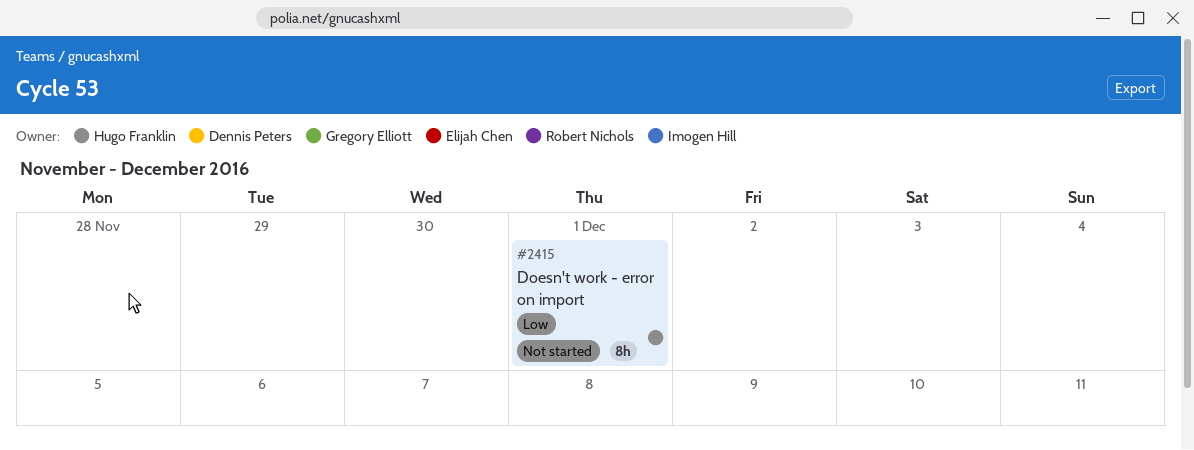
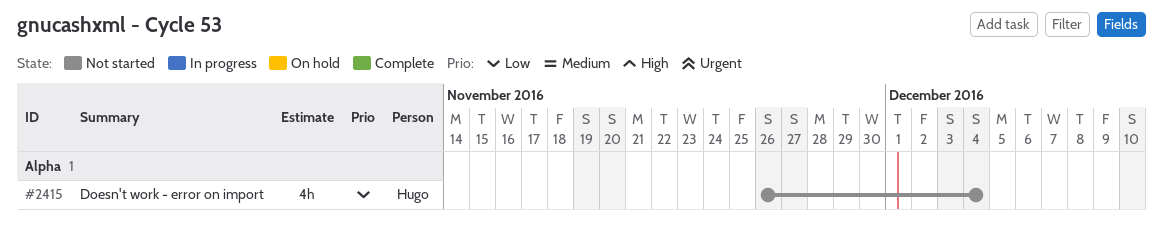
#2415, estimate: 8h -> 4h
#2415, due: Dec 1 -> Dec 4

